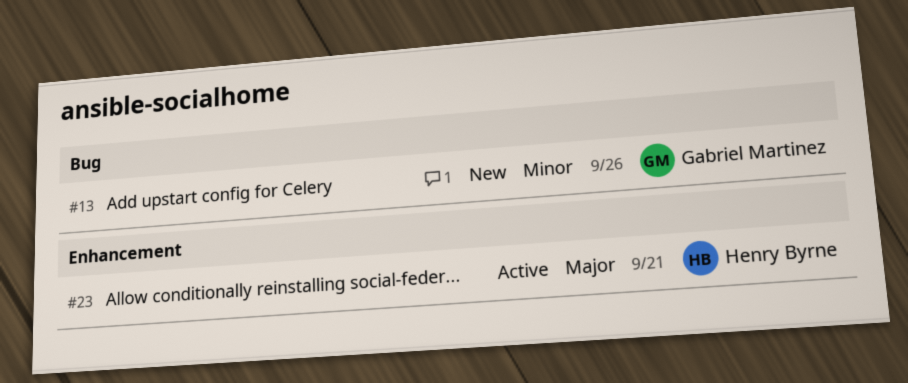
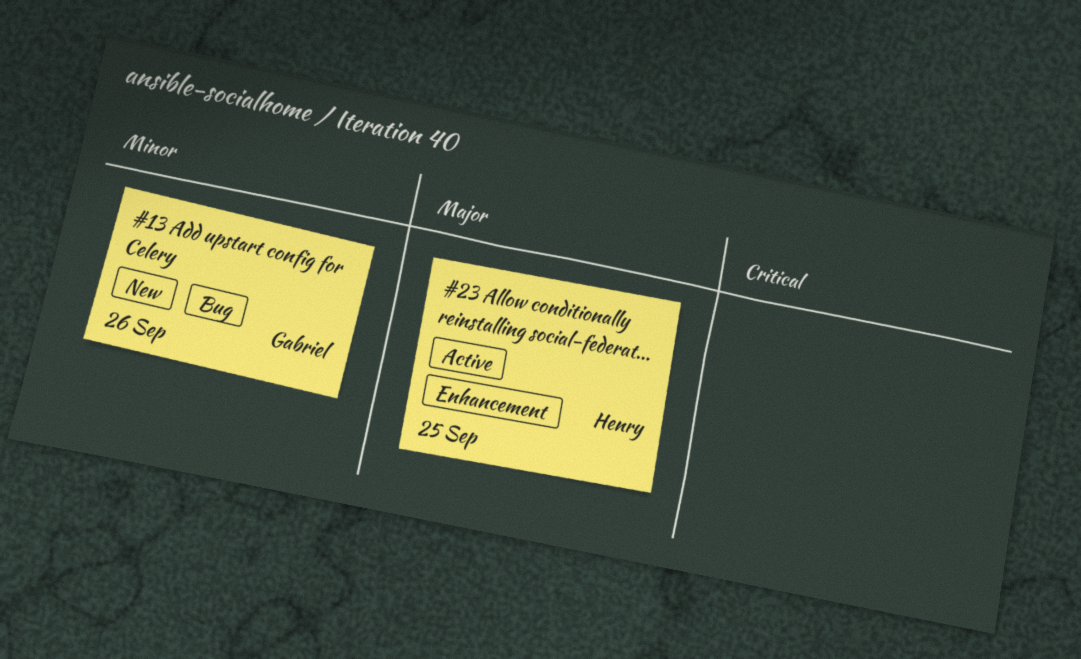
#23, due: Sep 21 -> Sep 25

